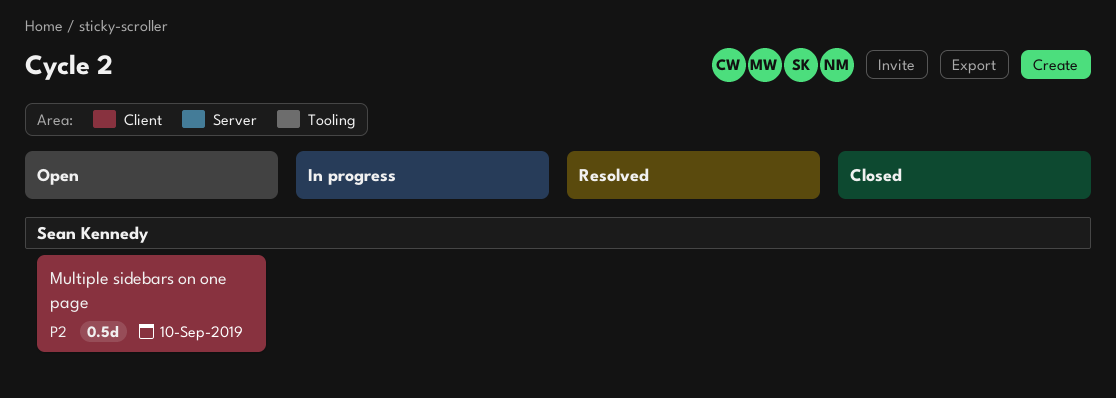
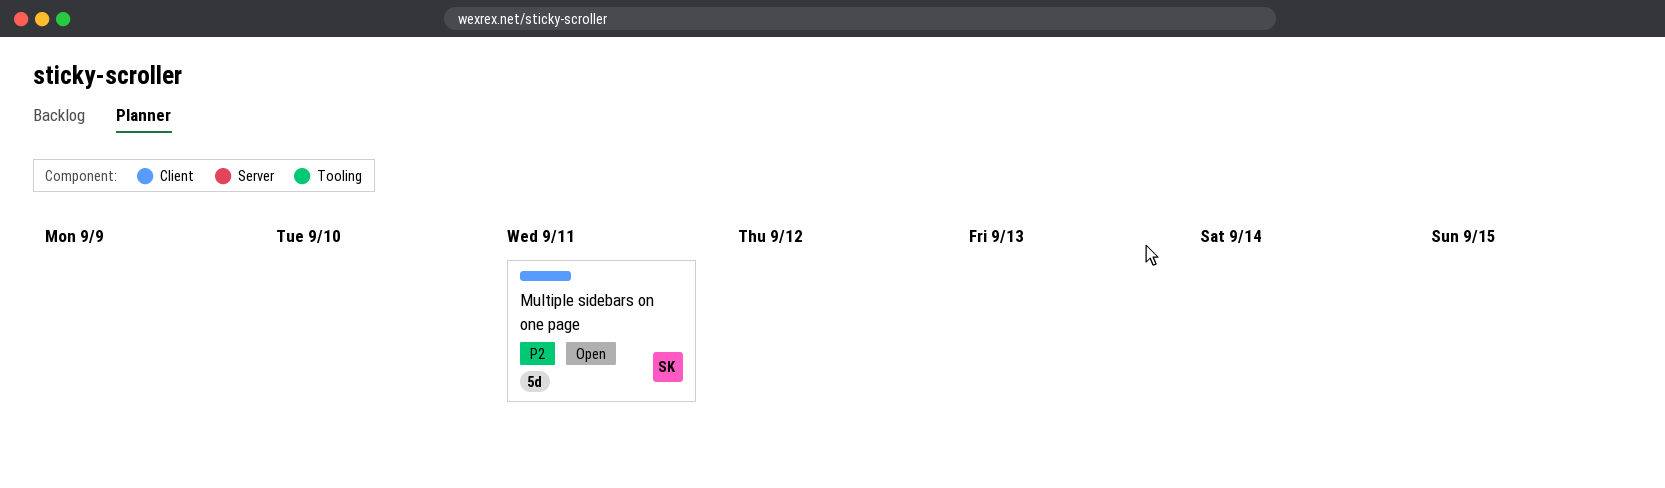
Multiple sidebars on one page, estimate: 0.5d -> 5d
Multiple sidebars on one page, due: Sep 10 -> Sep 11

